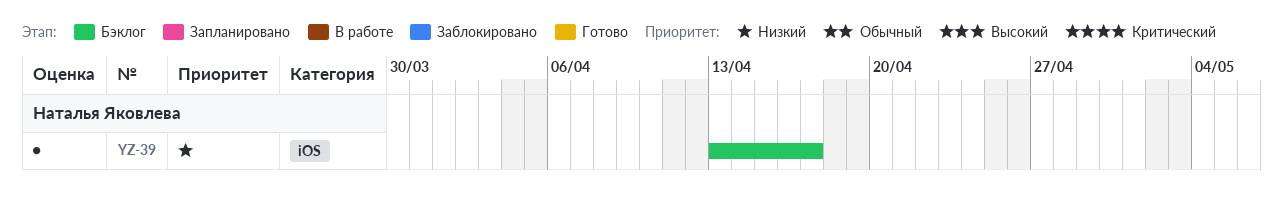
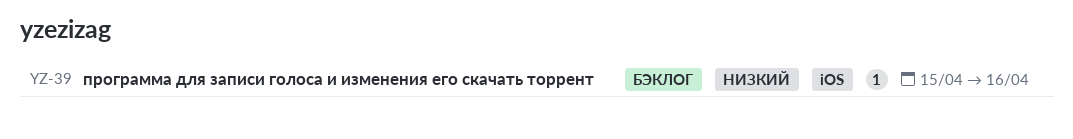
YZ-39, start: Apr 13 -> Apr 15
YZ-39, due: Apr 17 -> Apr 16

